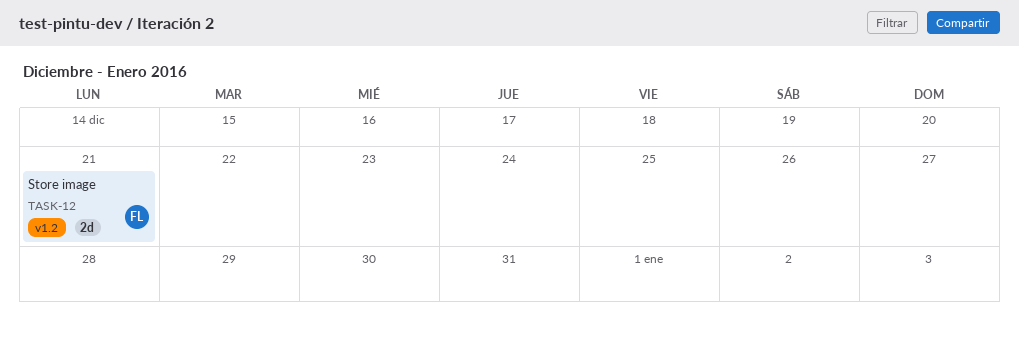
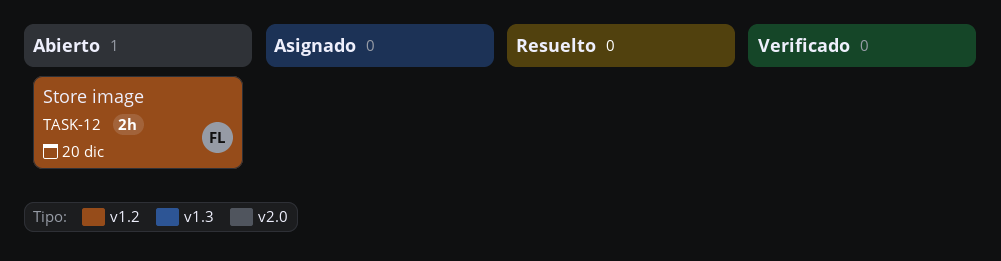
TASK-12, estimate: 2d -> 2h
TASK-12, due: Dec 21 -> Dec 20

